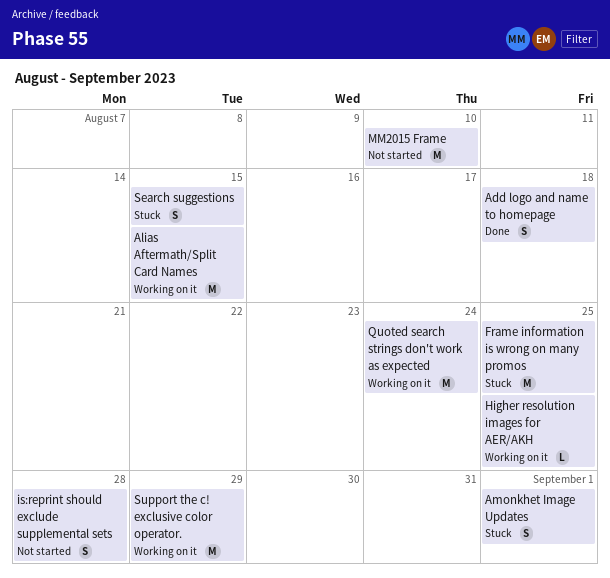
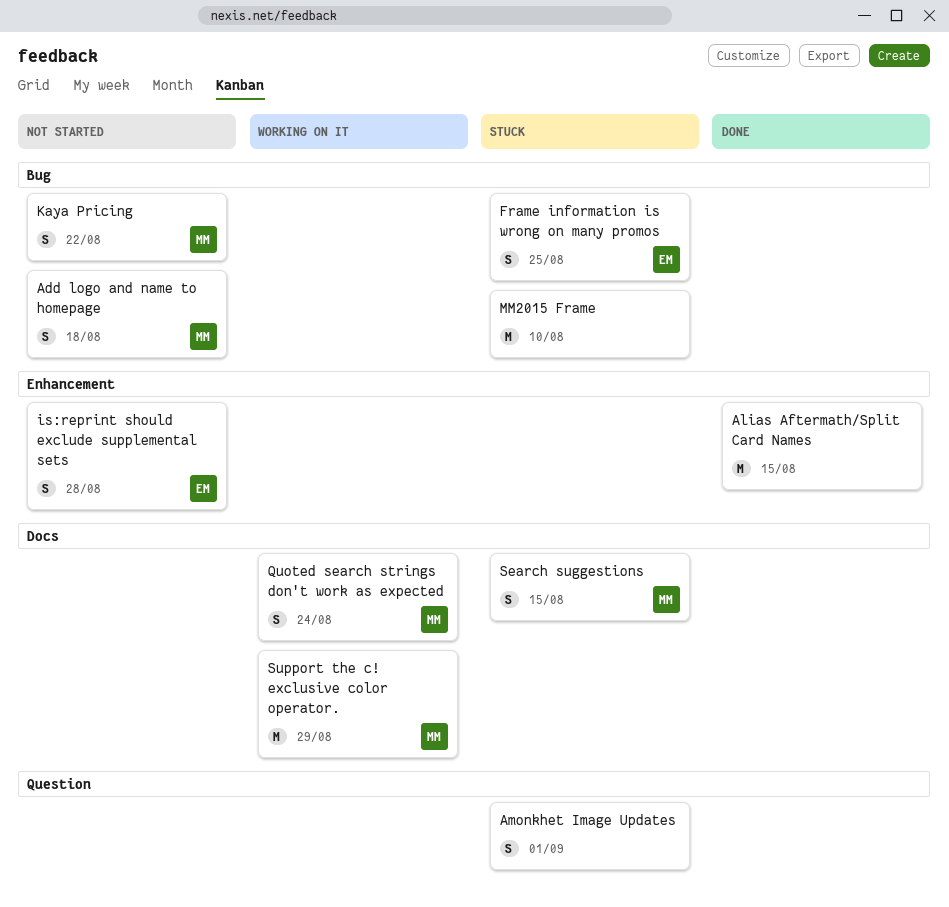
Add logo and name to homepage, status: Done -> Not started
Alias Aftermath/Split Card Names, status: Working on it -> Done
Frame information is wrong on many promos, estimate: M -> S
Higher resolution images for AER/AKH: present -> none
Kaya Pricing: none -> present
MM2015 Frame, status: Not started -> Stuck
Quoted search strings don't work as expected, estimate: M -> S

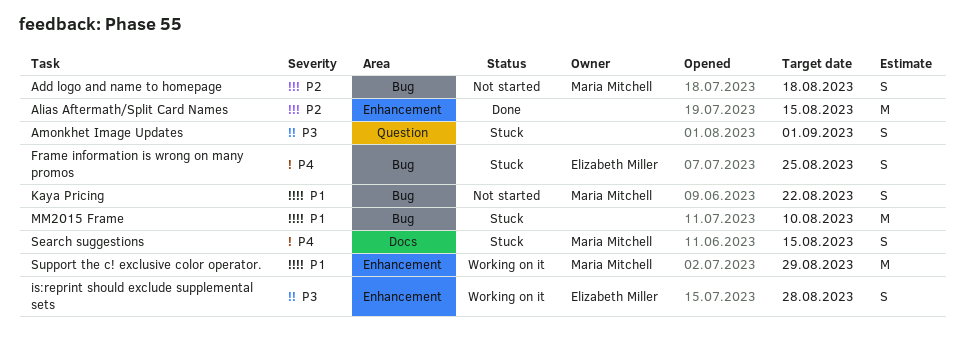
is:reprint should exclude supplemental sets, status: Not started -> Working on it
Quoted search strings don't work as expected: present -> none
Support the c! exclusive color operator., label: Docs -> Enhancement

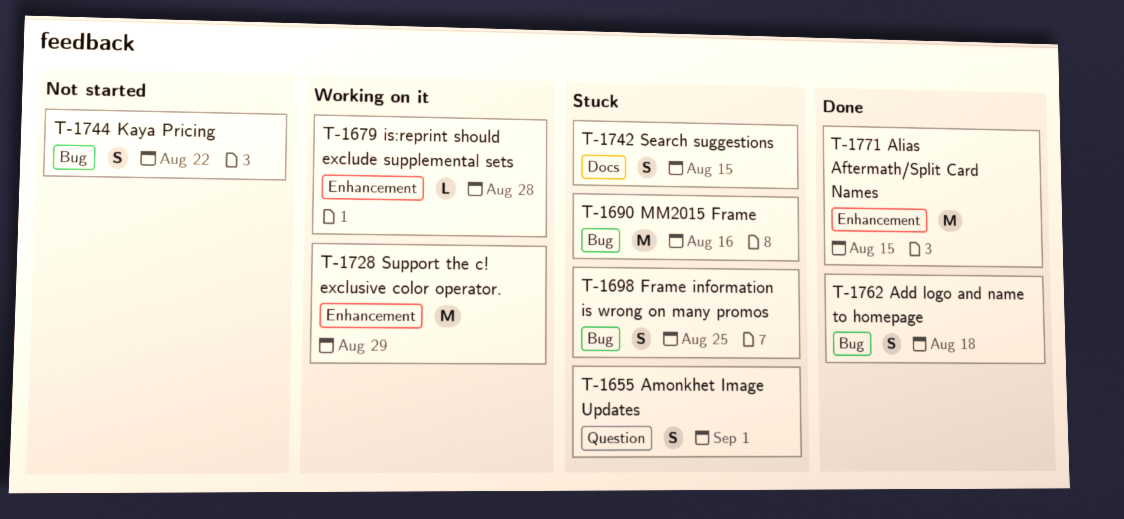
Add logo and name to homepage, status: Not started -> Done
is:reprint should exclude supplemental sets, estimate: S -> L
MM2015 Frame, due: Aug 10 -> Aug 16

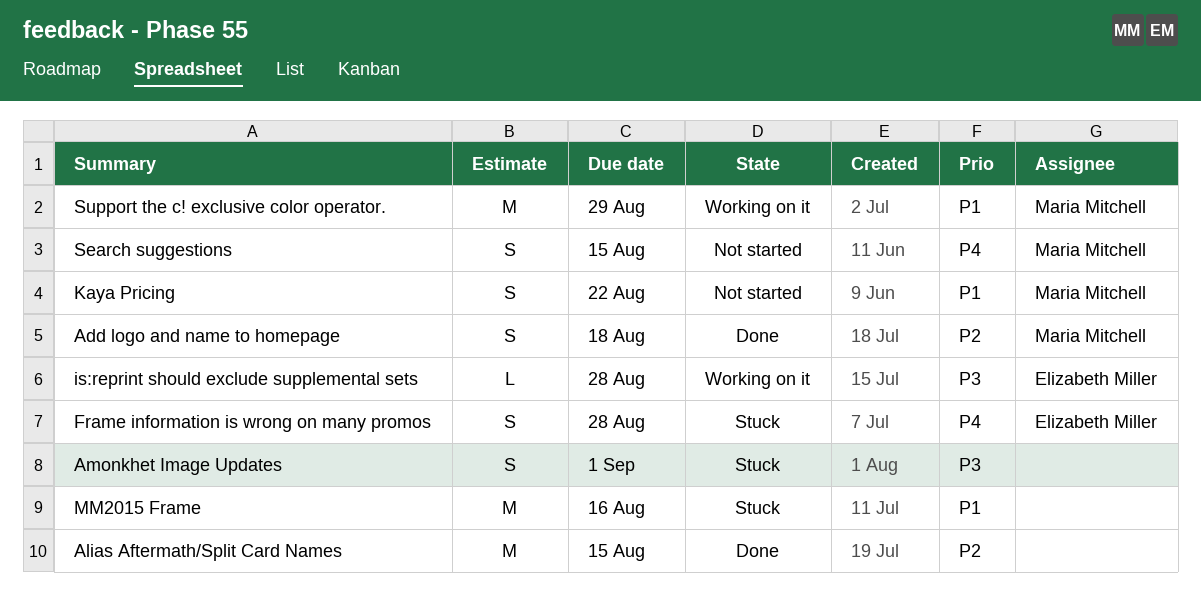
Frame information is wrong on many promos, due: Aug 25 -> Aug 28
Search suggestions, status: Stuck -> Not started

